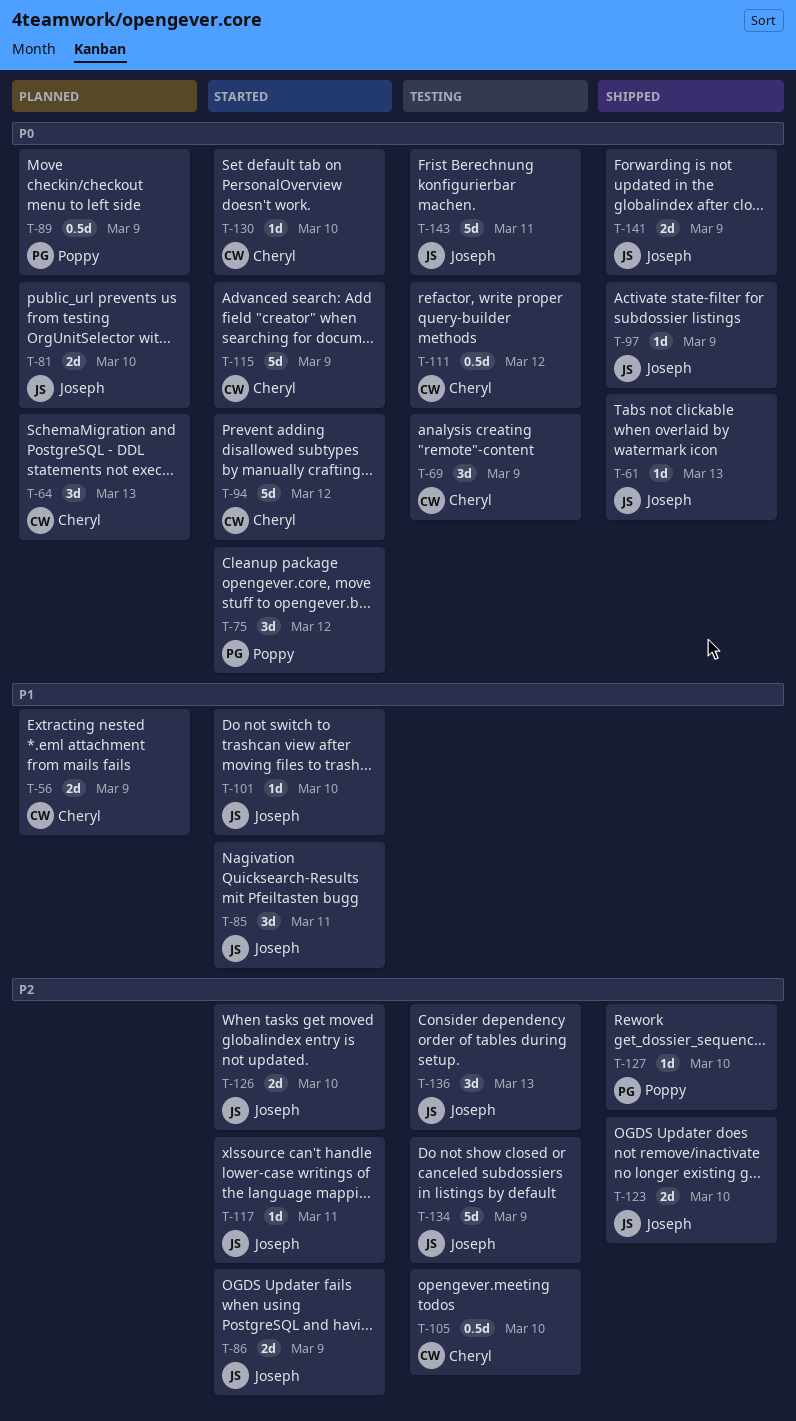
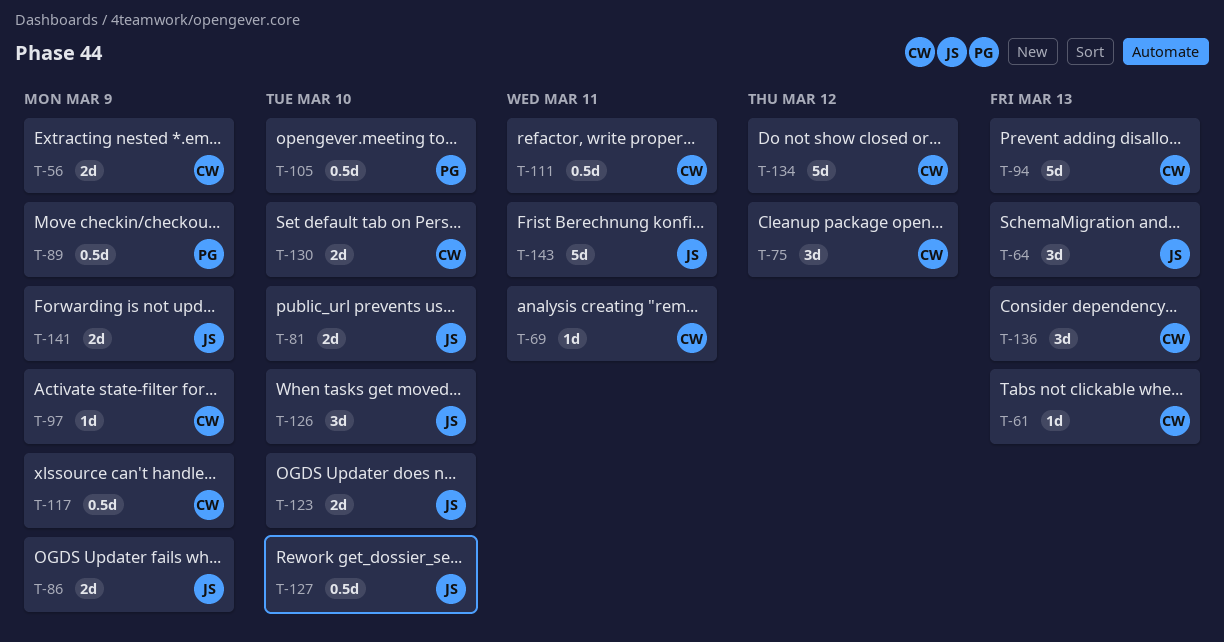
T-61, owner: Joseph -> Cheryl
T-64, owner: Cheryl -> Joseph
T-69, estimate: 3d -> 1d
T-69, due: Mar 9 -> Mar 11
T-75, owner: Poppy -> Cheryl
T-85: present -> none
T-94, due: Mar 12 -> Mar 13
T-97, owner: Joseph -> Cheryl
T-101: present -> none
T-105, owner: Cheryl -> Poppy
T-111, due: Mar 12 -> Mar 11
T-115: present -> none
T-117, owner: Joseph -> Cheryl
T-117, estimate: 1d -> 0.5d
T-117, due: Mar 11 -> Mar 9
T-126, estimate: 2d -> 3d
T-127, owner: Poppy -> Joseph
T-127, estimate: 1d -> 0.5d
T-130, estimate: 1d -> 2d
T-134, owner: Joseph -> Cheryl
T-134, due: Mar 9 -> Mar 12
T-136, owner: Joseph -> Cheryl

